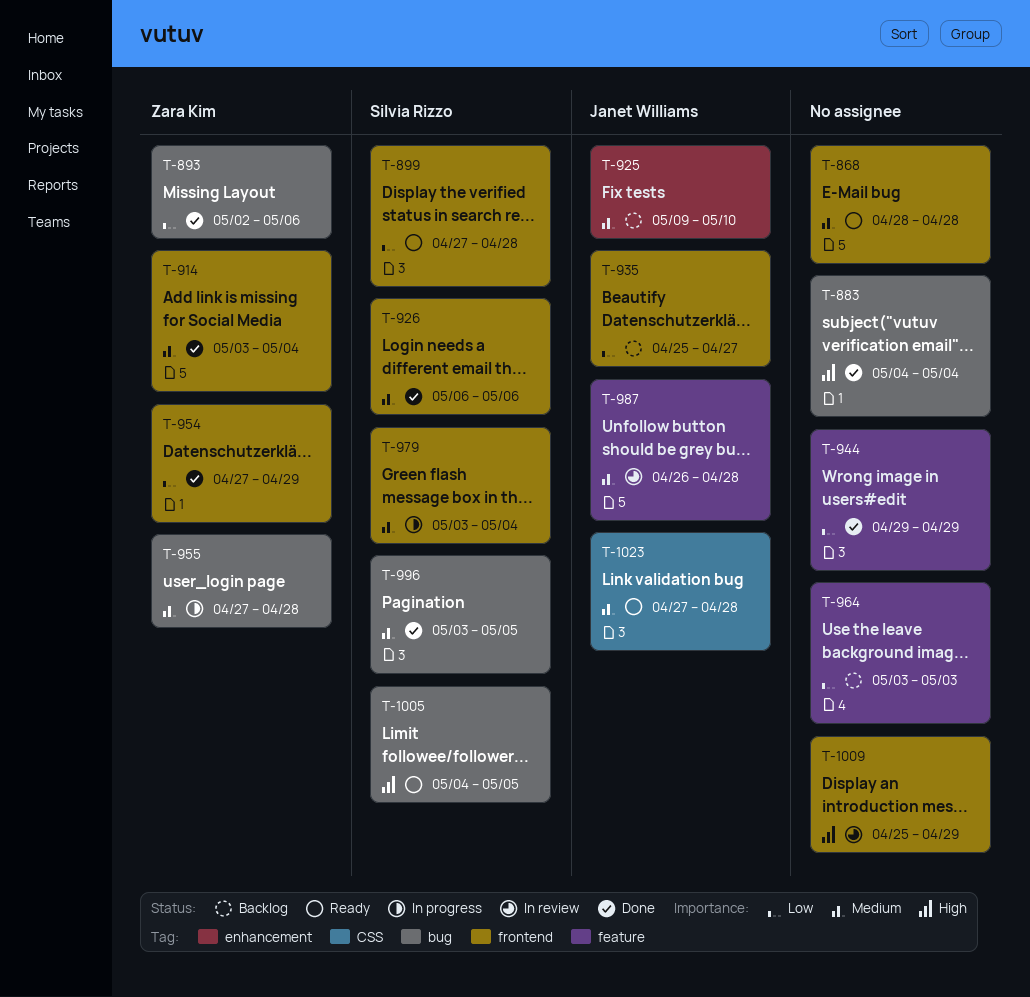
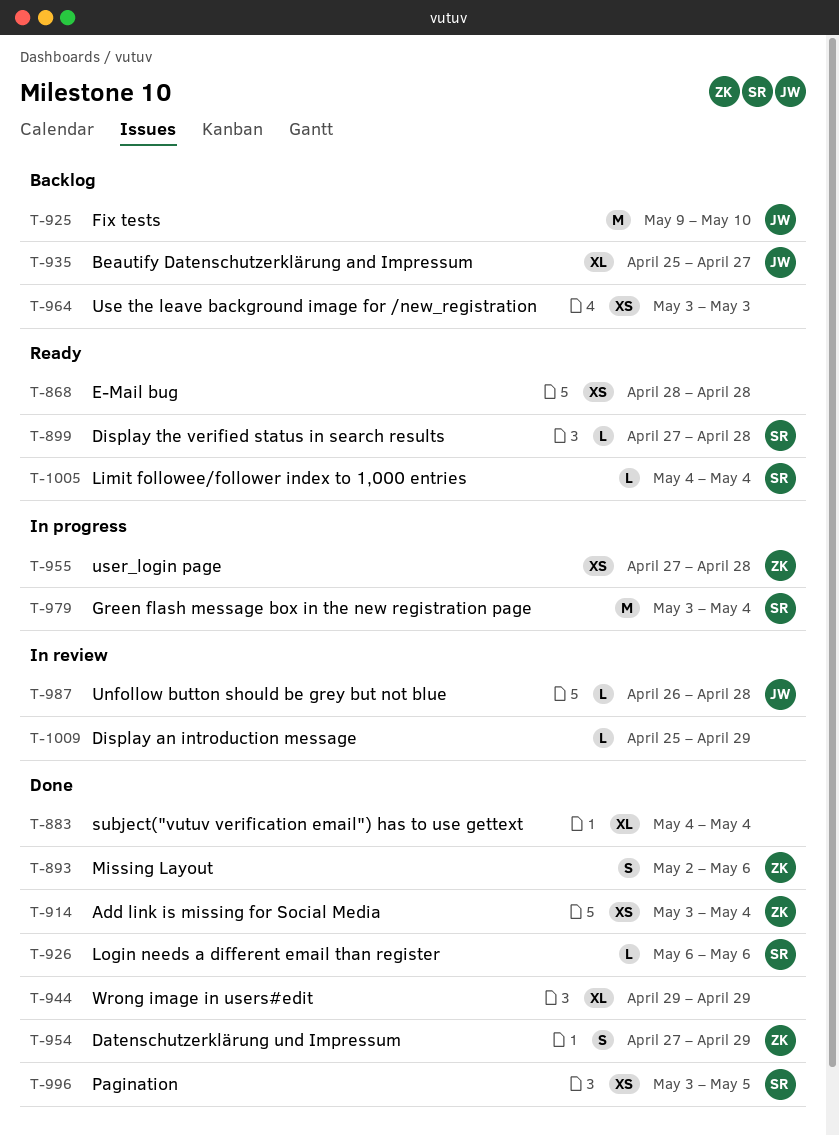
T-1005, due: May 5 -> May 4
T-1023: present -> none

